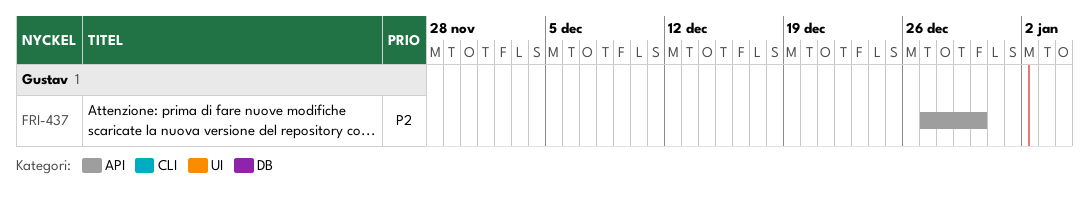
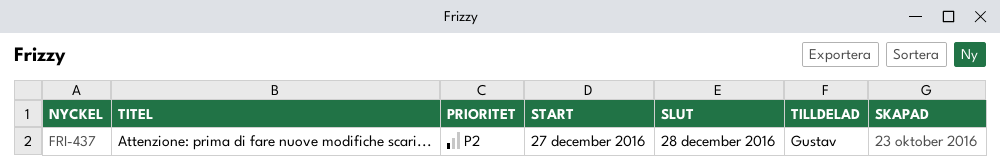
FRI-437, due: Dec 30 -> Dec 28

